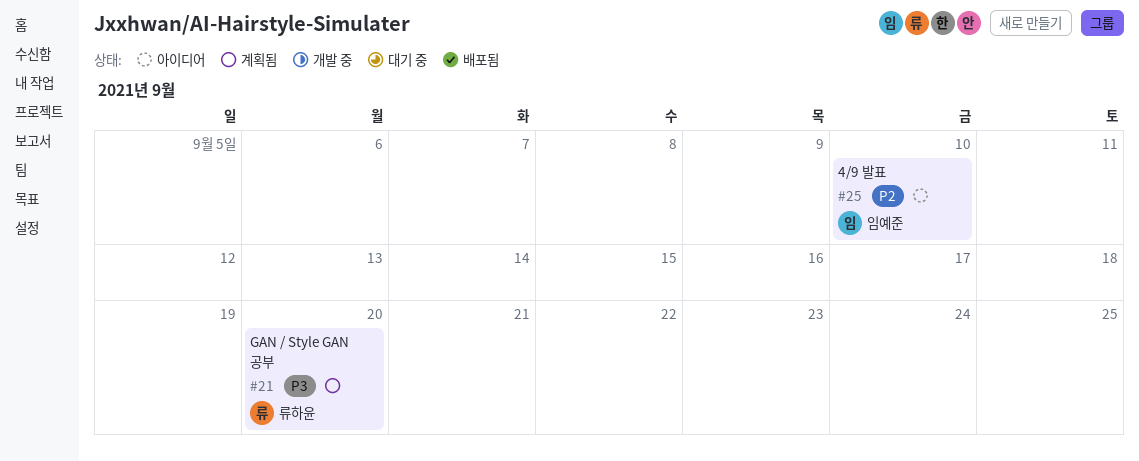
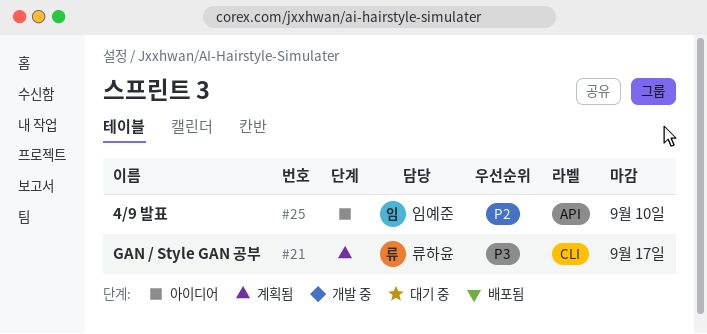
#21, due: Sep 20 -> Sep 17

